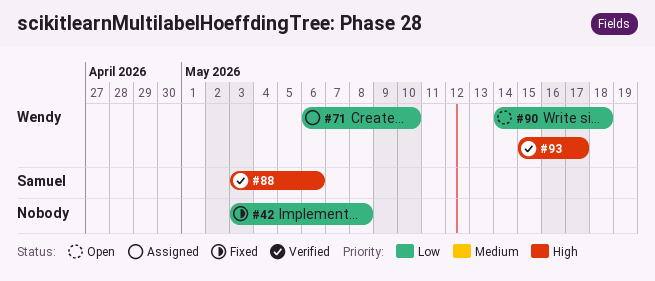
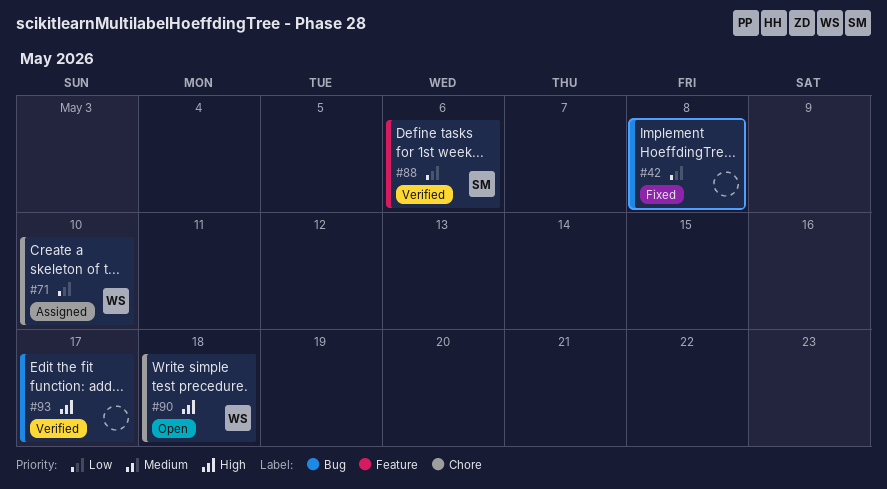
#88, priority: High -> Low
#90, priority: Low -> High
#93, owner: Wendy -> none

